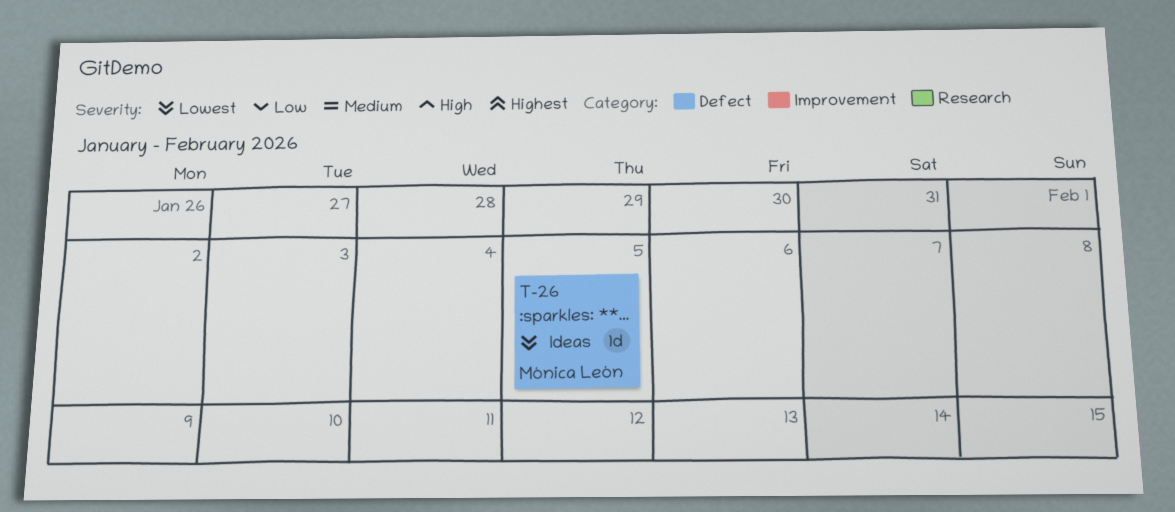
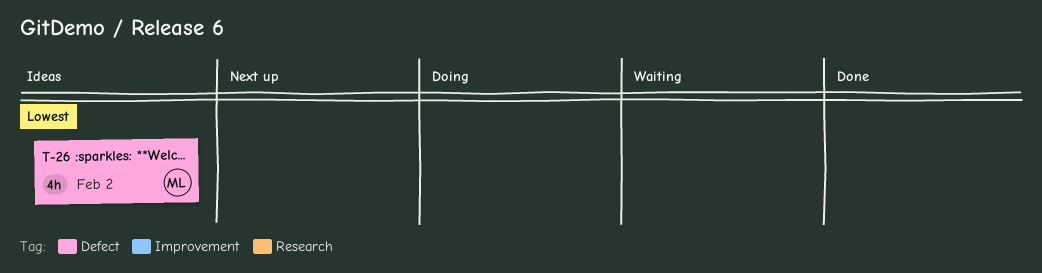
T-26, estimate: 1d -> 4h
T-26, due: Feb 5 -> Feb 2

